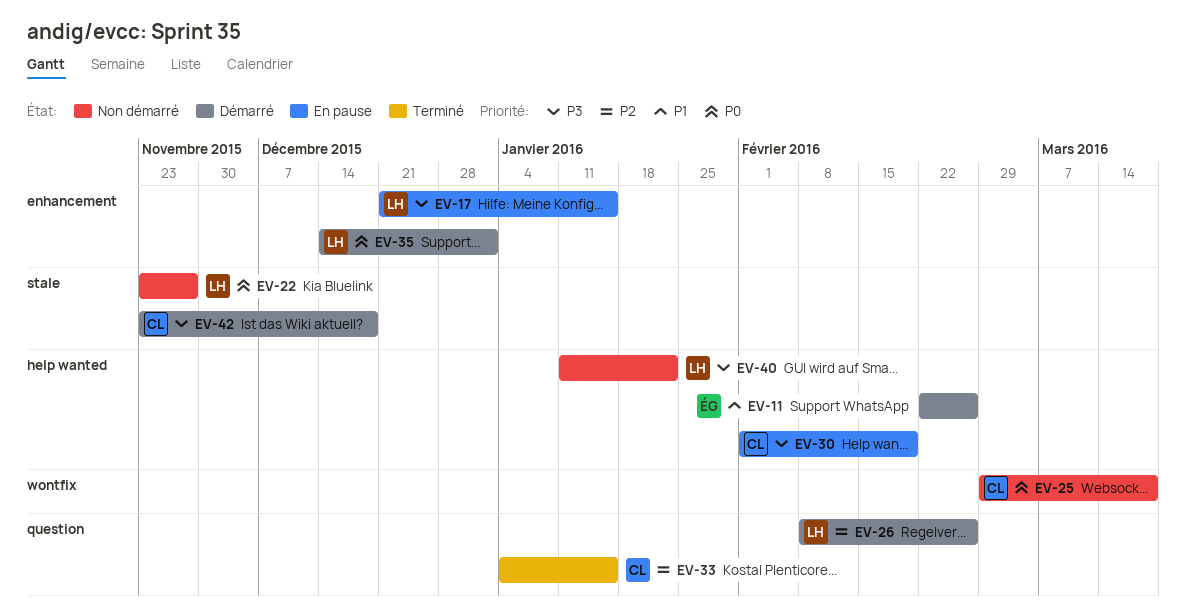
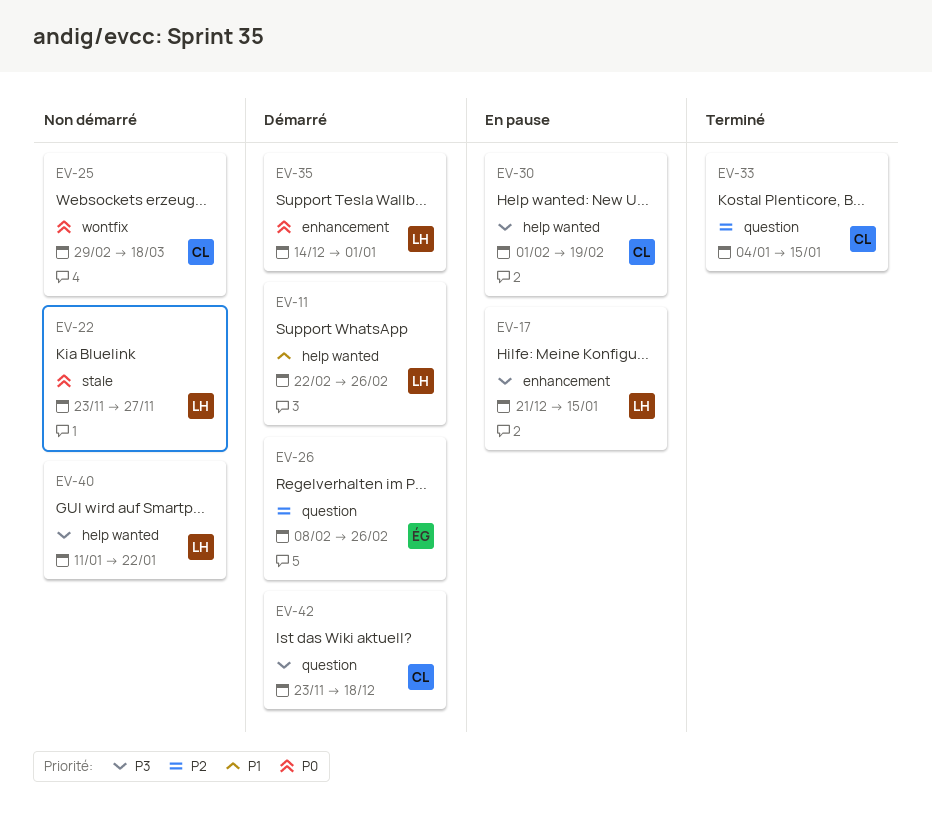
EV-11, owner: ÉG -> LH
EV-26, owner: LH -> ÉG
EV-42, label: stale -> question

